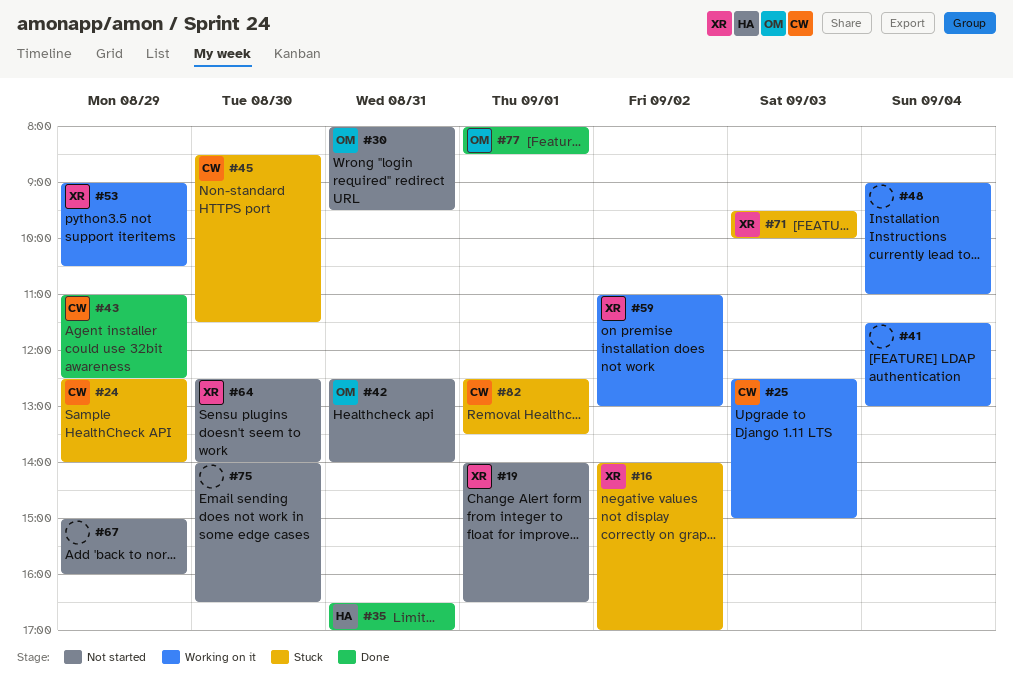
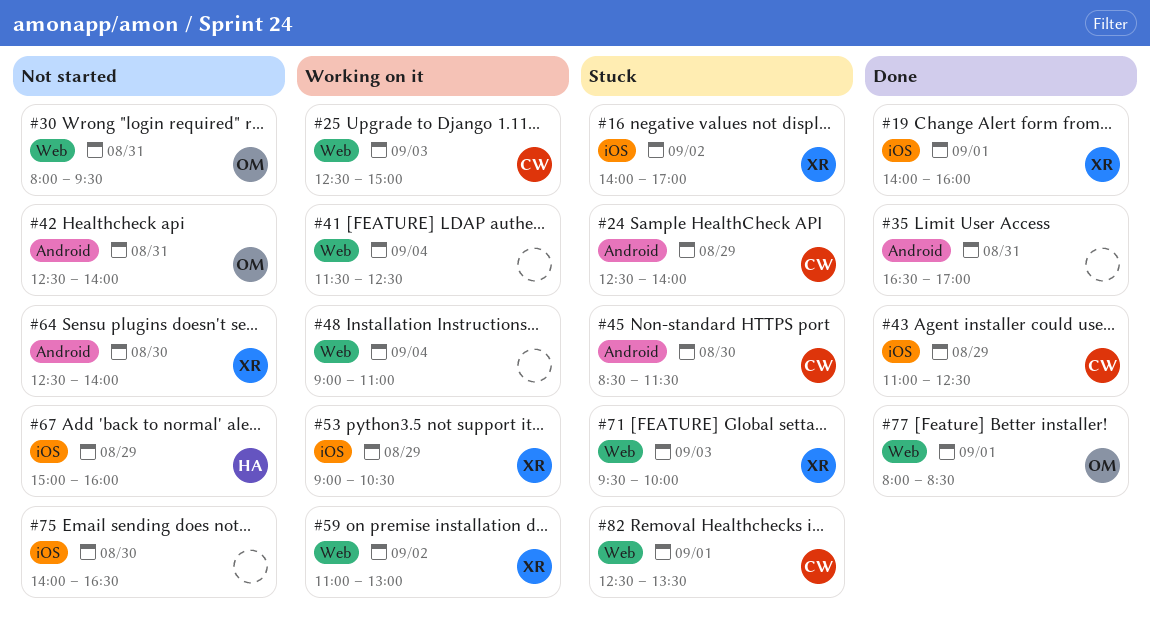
#19, status: Not started -> Done
#19, ends: 16:30 -> 16:00
#35, owner: HA -> none
#41, ends: 13:00 -> 12:30
#67, owner: none -> HA

